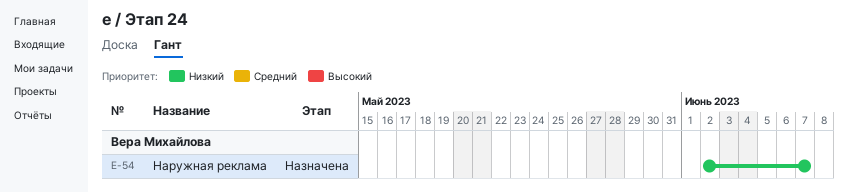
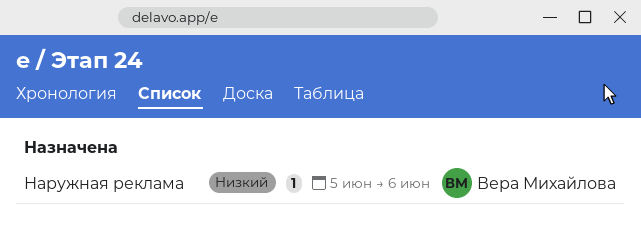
Наружная реклама, start: Jun 2 -> Jun 5
Наружная реклама, due: Jun 7 -> Jun 6

